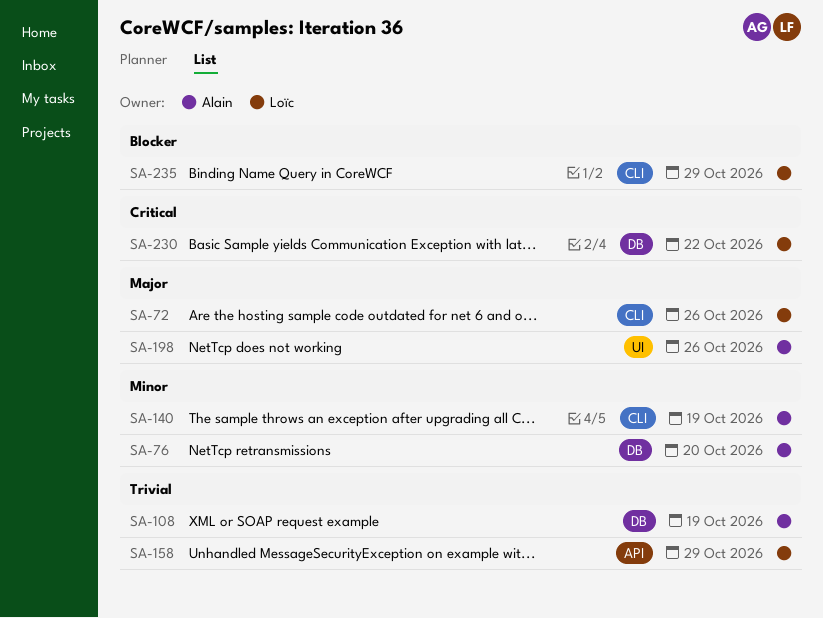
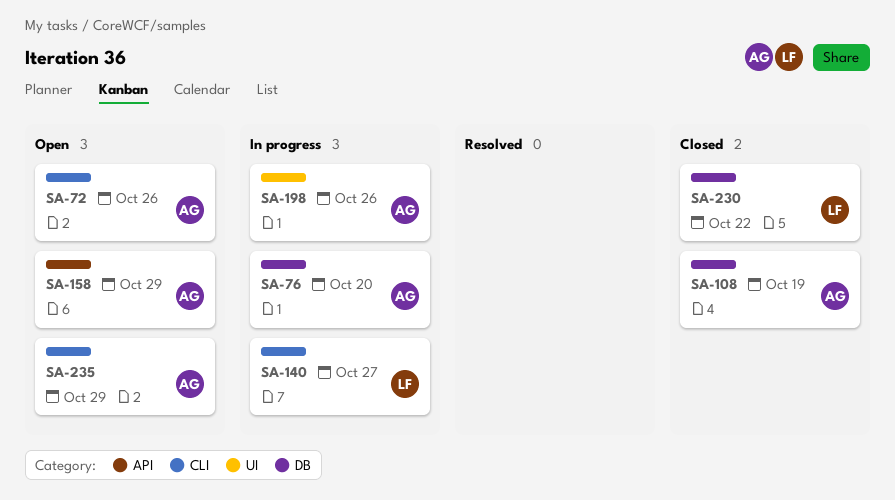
SA-72, owner: Loïc -> Alain
SA-140, owner: Alain -> Loïc
SA-140, due: Oct 19 -> Oct 27
SA-158, owner: Loïc -> Alain
SA-235, owner: Loïc -> Alain

